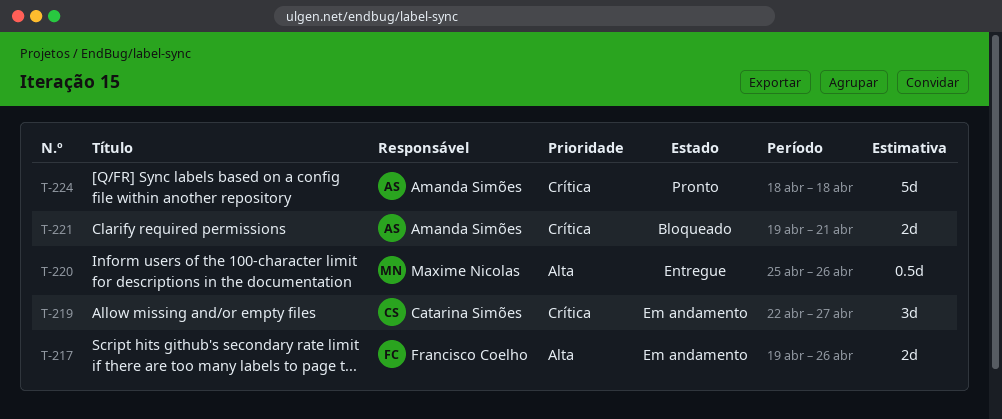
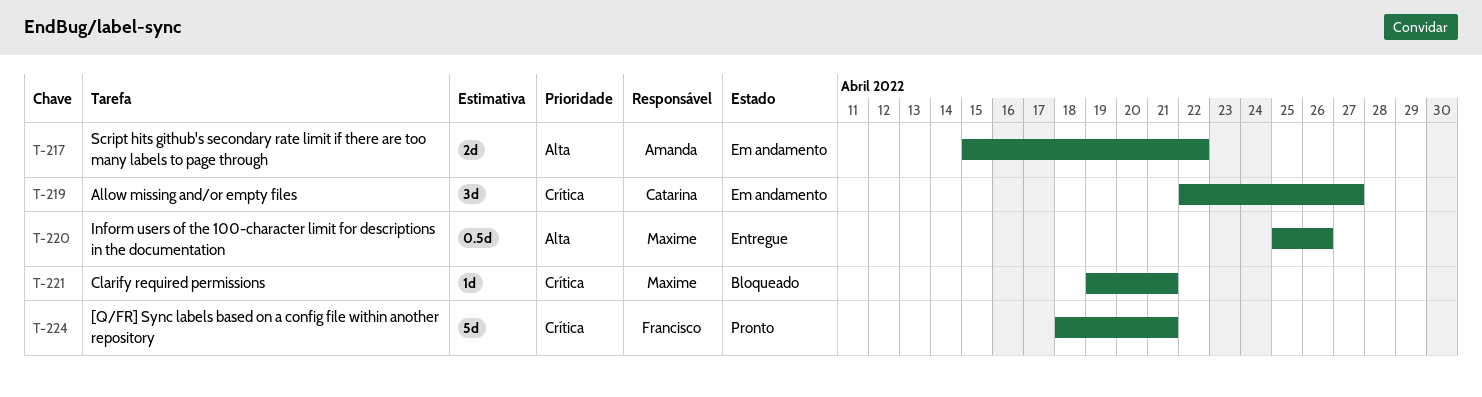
T-217, owner: Francisco Coelho -> Amanda Simões
T-217, start: Apr 19 -> Apr 15
T-217, due: Apr 26 -> Apr 22
T-221, owner: Amanda Simões -> Maxime Nicolas
T-221, estimate: 2d -> 1d
T-224, owner: Amanda Simões -> Francisco Coelho
T-224, due: Apr 18 -> Apr 21

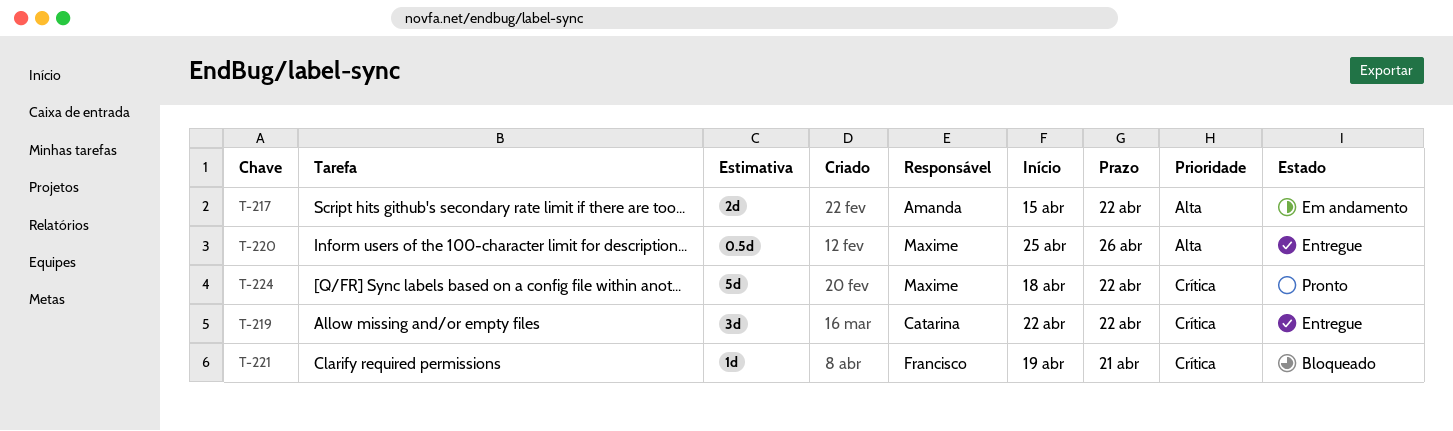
T-219, status: Em andamento -> Entregue
T-219, due: Apr 27 -> Apr 22
T-221, owner: Maxime -> Francisco
T-224, owner: Francisco -> Maxime
T-224, due: Apr 21 -> Apr 22

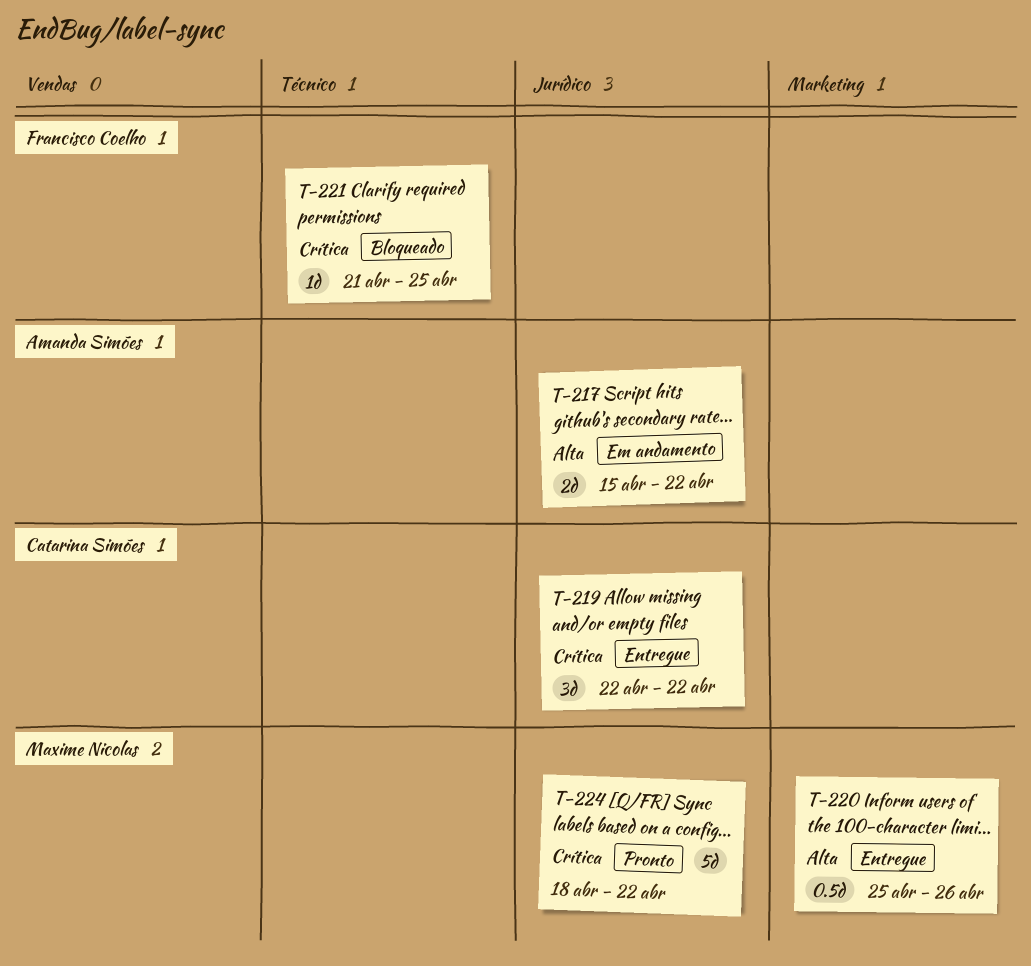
T-221, start: Apr 19 -> Apr 21
T-221, due: Apr 21 -> Apr 25

